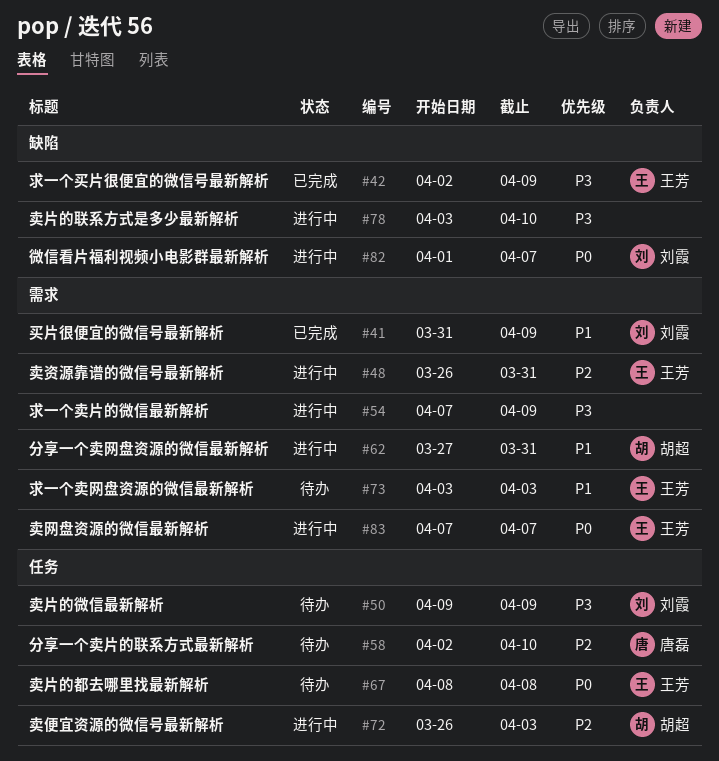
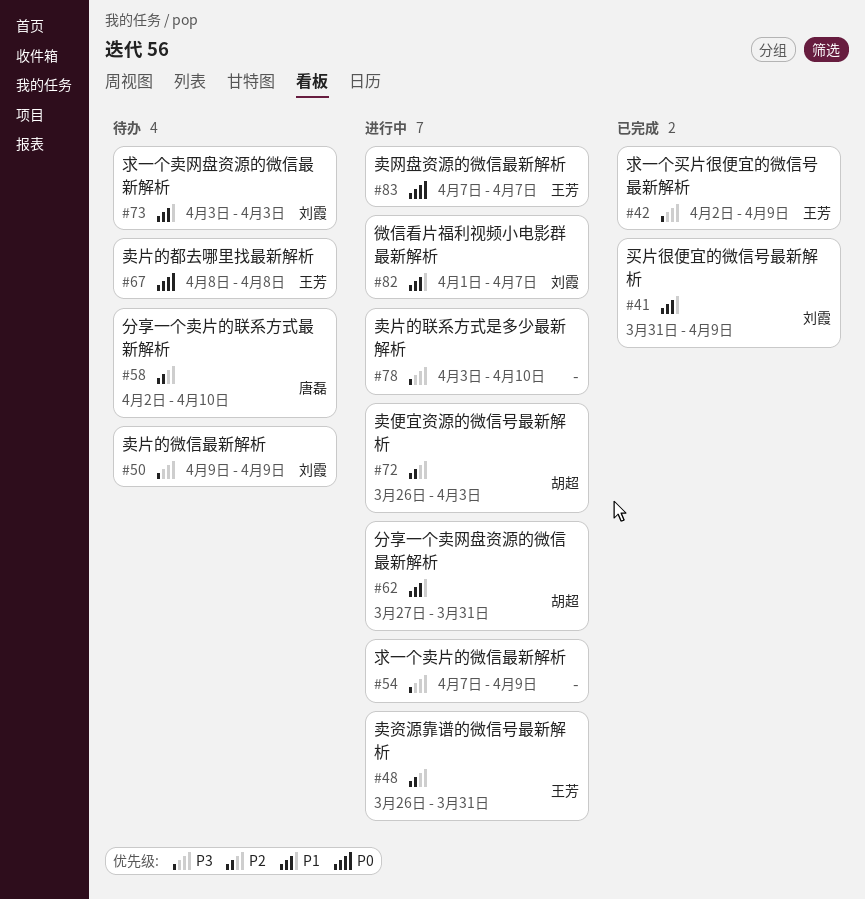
#73, owner: 王芳 -> 刘霞
#82, priority: P0 -> P1

